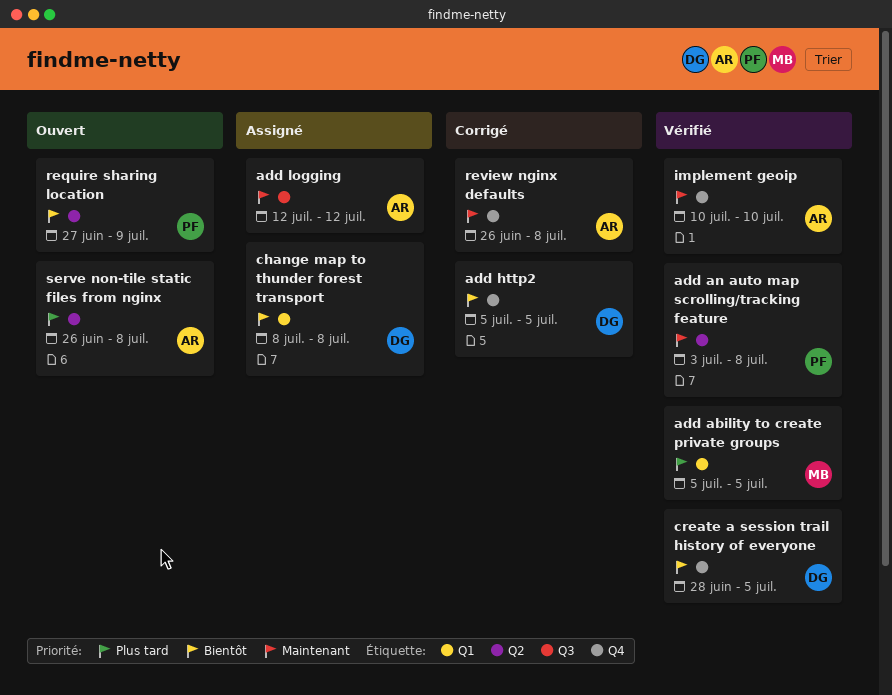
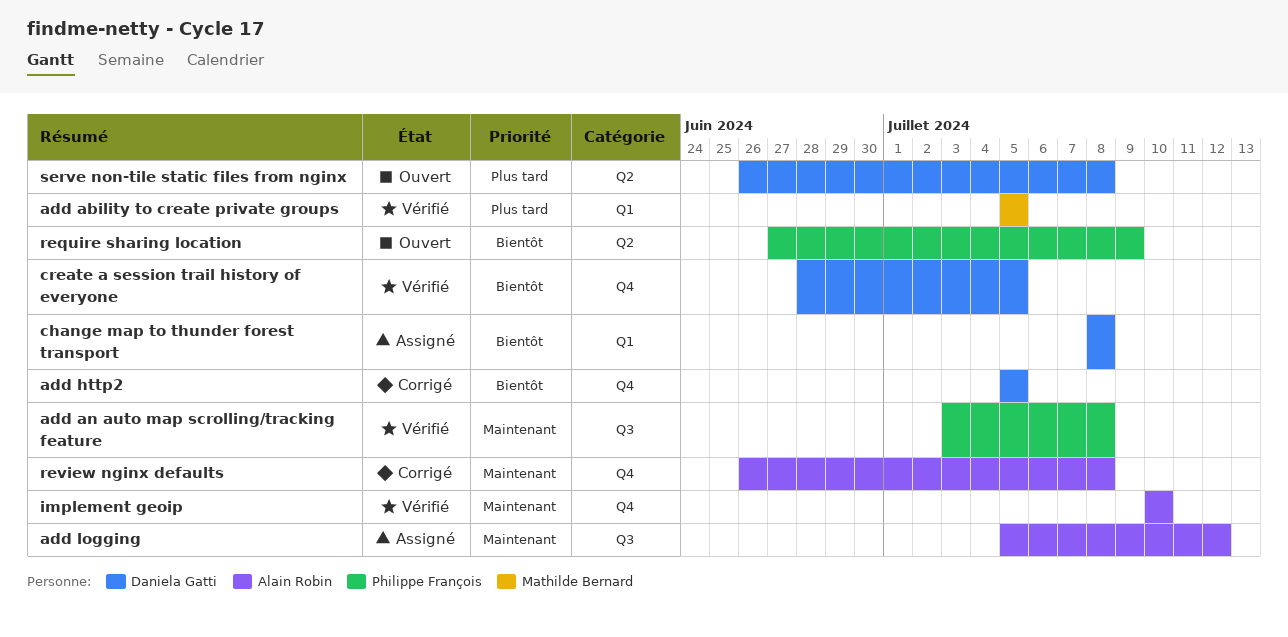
add an auto map scrolling/tracking feature, label: Q2 -> Q3
add logging, start: Jul 12 -> Jul 5
serve non-tile static files from nginx, owner: Alain Robin -> Daniela Gatti

